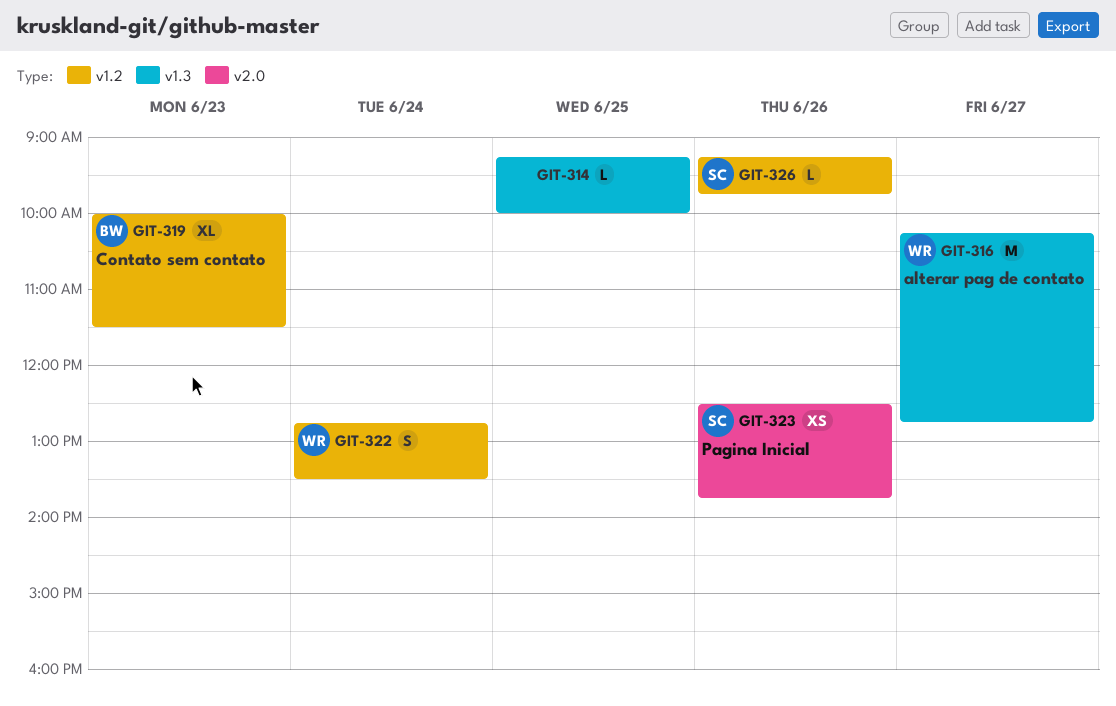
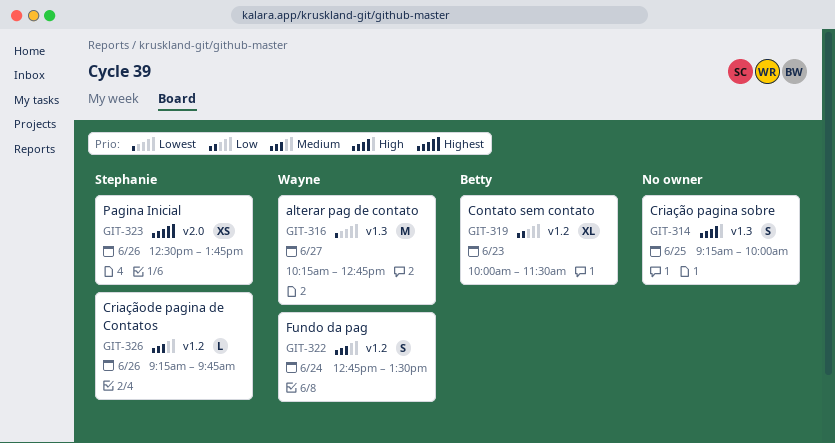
GIT-314, estimate: L -> S

